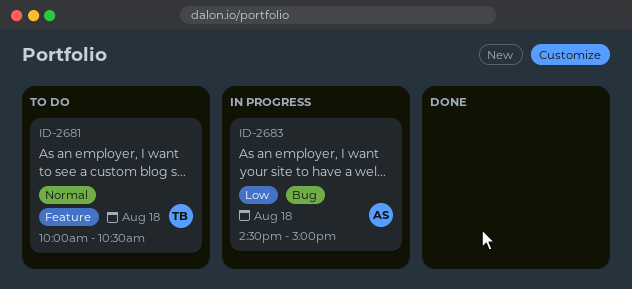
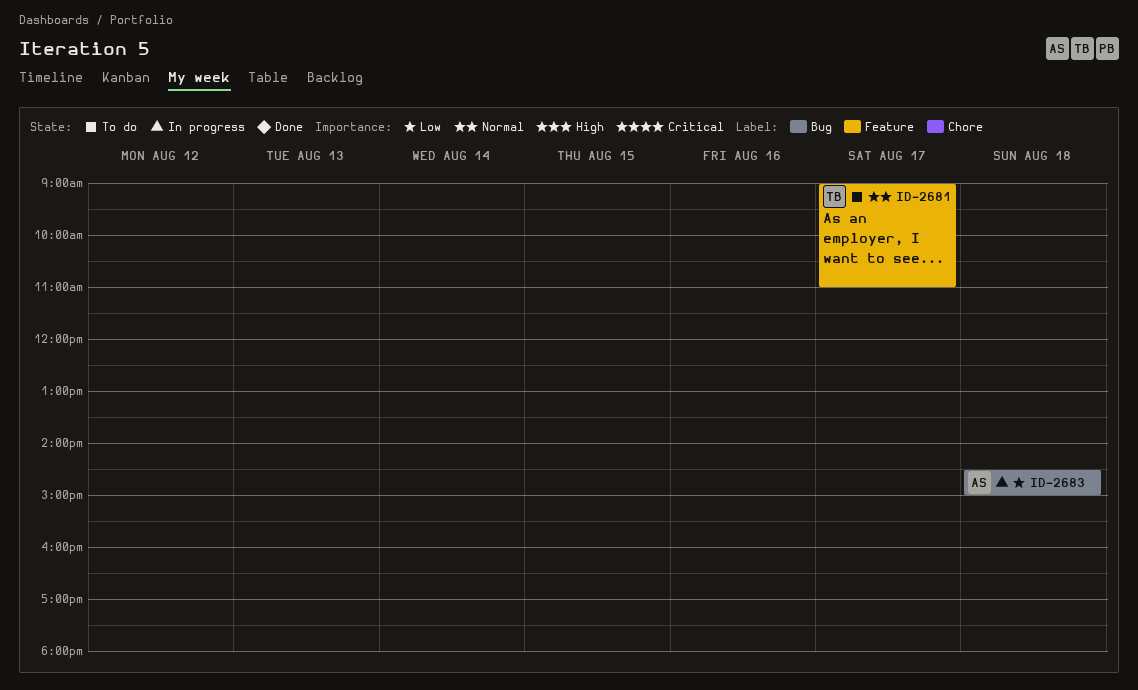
ID-2681, day: Aug 18 -> Aug 17
ID-2681, begins: 10:00 -> 09:00
ID-2681, ends: 10:30 -> 11:00

